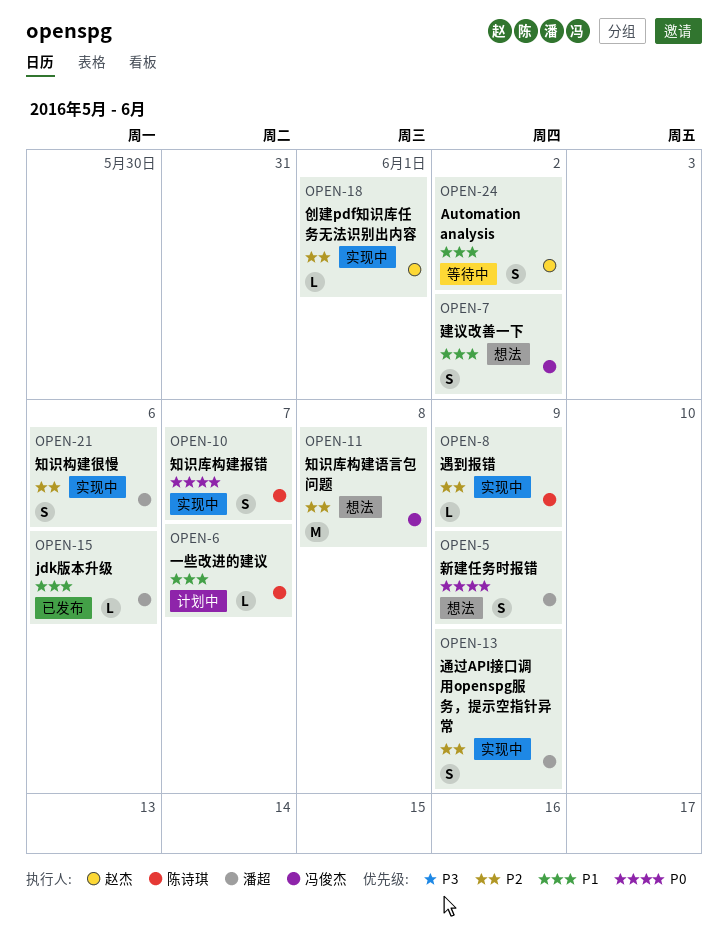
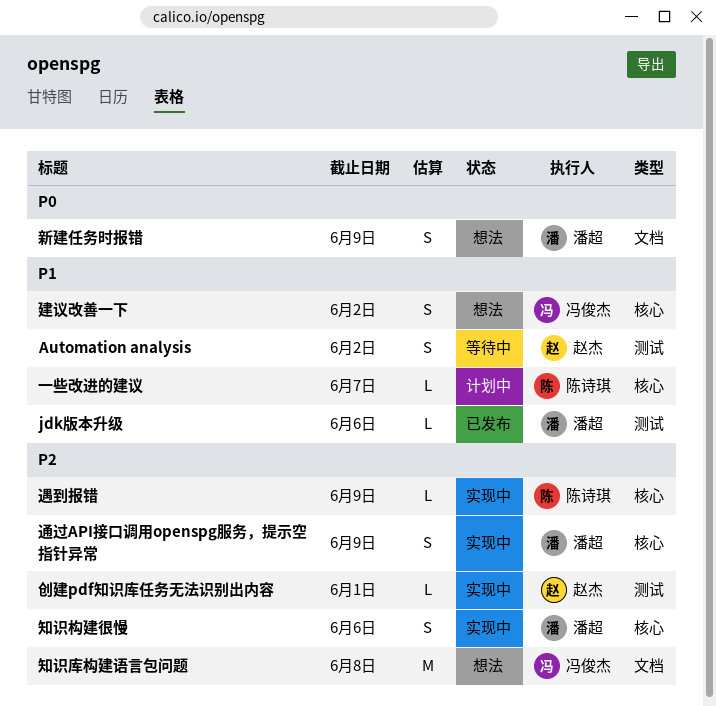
知识库构建报错: present -> none

